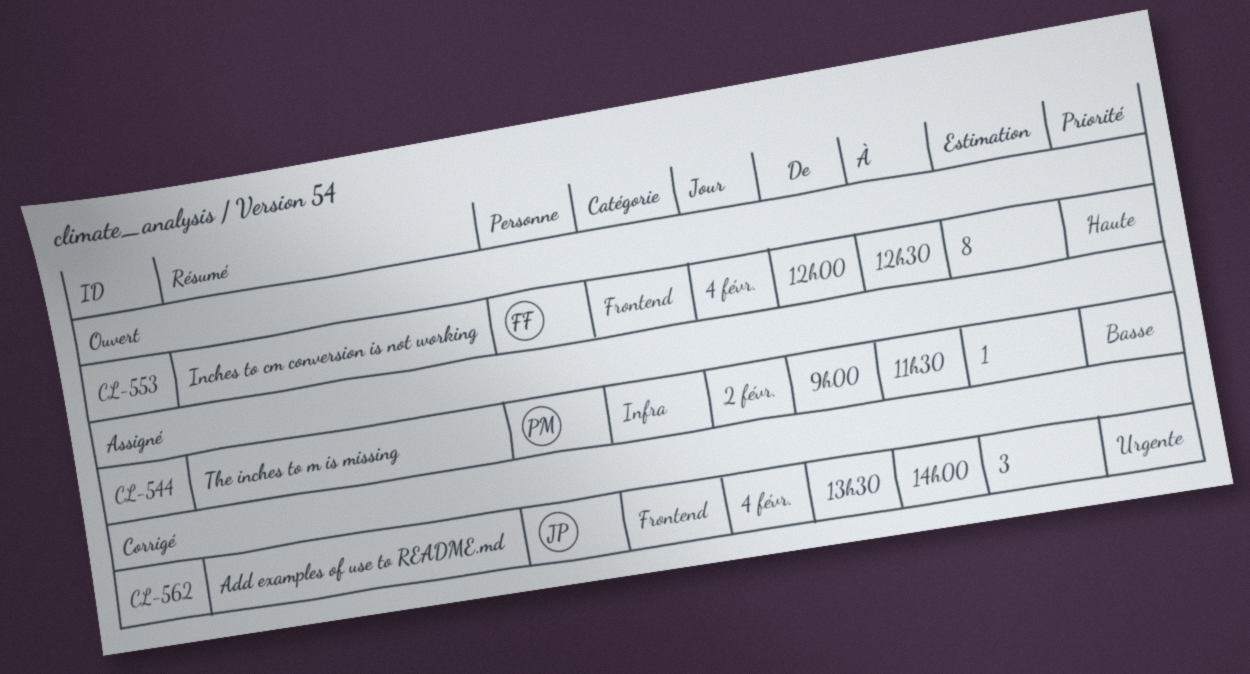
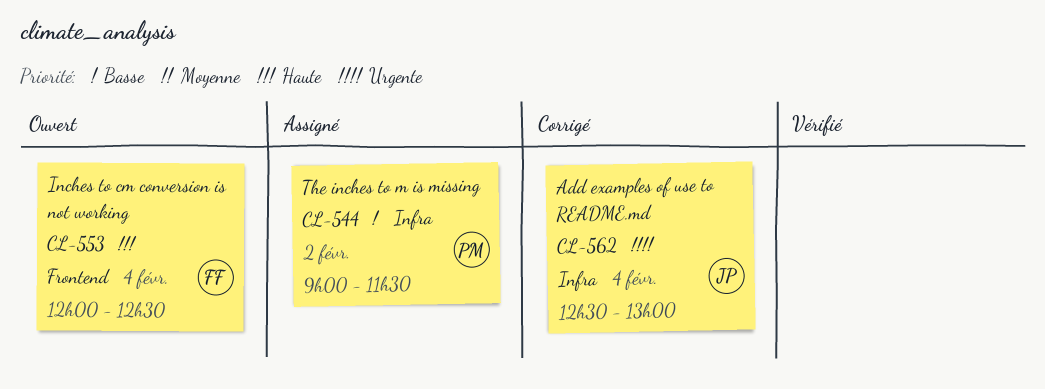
CL-562, label: Frontend -> Infra
CL-562, begins: 13:30 -> 12:30
CL-562, ends: 14:00 -> 13:00

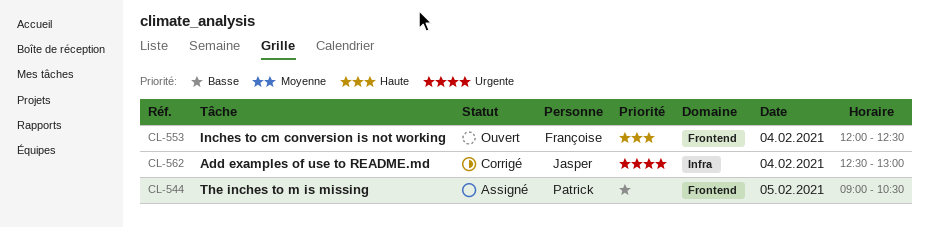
CL-544, label: Infra -> Frontend
CL-544, day: Feb 2 -> Feb 5
CL-544, ends: 11:30 -> 10:30

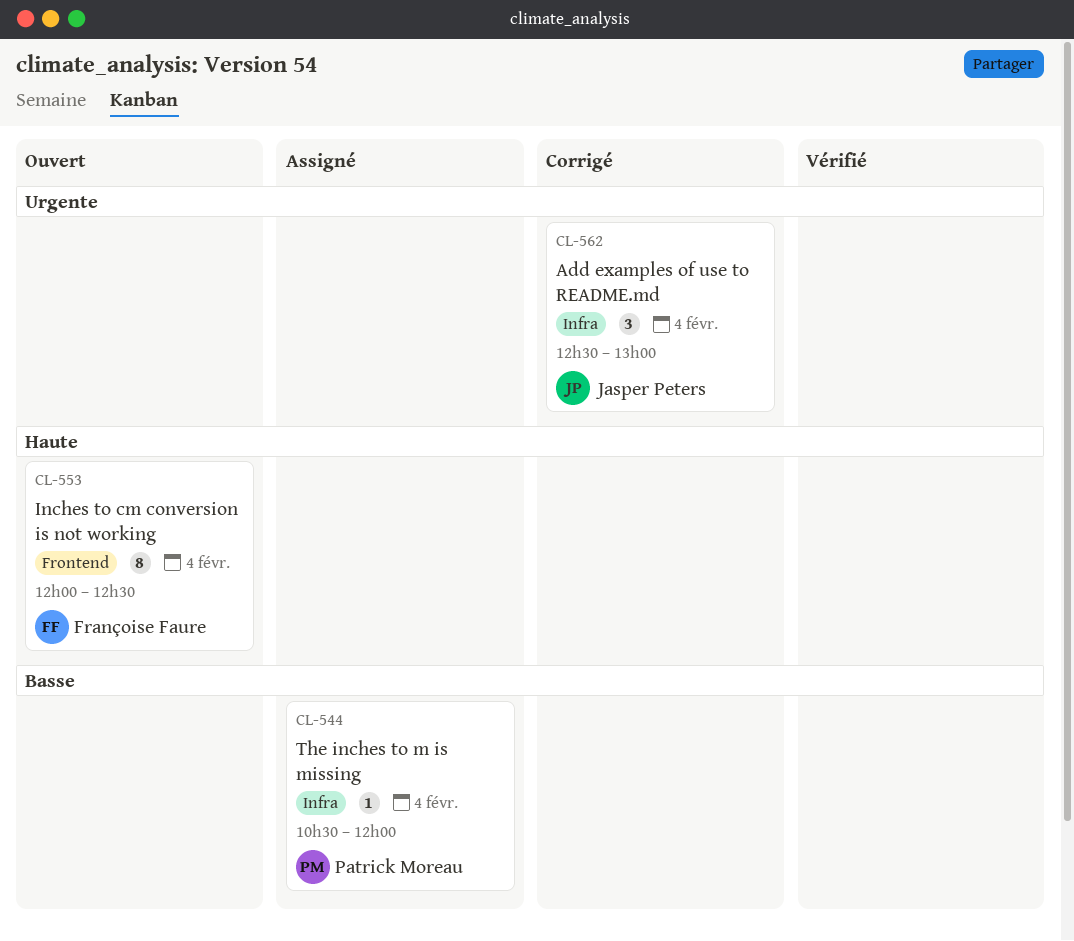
CL-544, label: Frontend -> Infra
CL-544, day: Feb 5 -> Feb 4
CL-544, begins: 09:00 -> 10:30
CL-544, ends: 10:30 -> 12:00

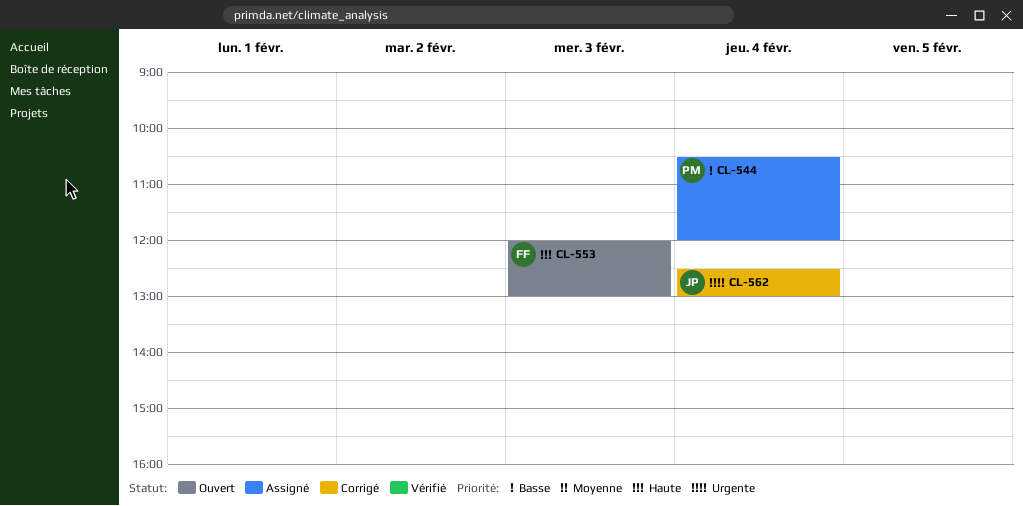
CL-553, day: Feb 4 -> Feb 3
CL-553, ends: 12:30 -> 13:00

